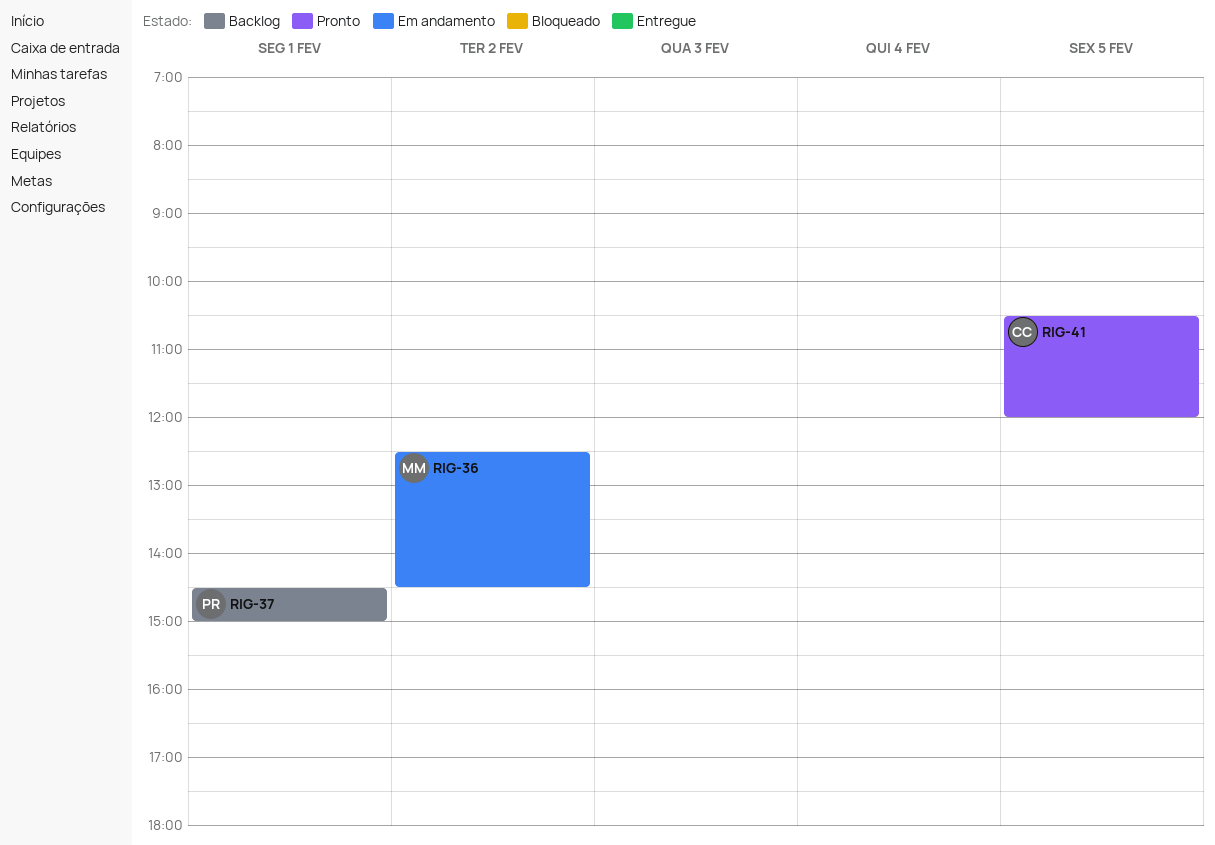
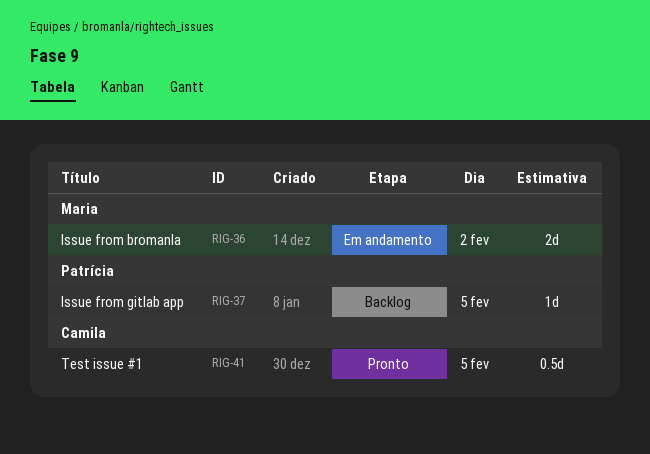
RIG-37, day: Feb 1 -> Feb 5

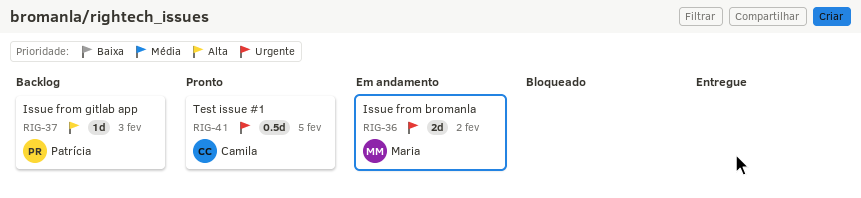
RIG-37, day: Feb 5 -> Feb 3

